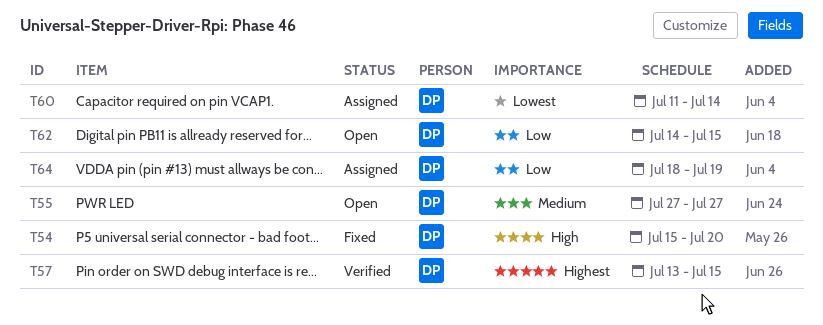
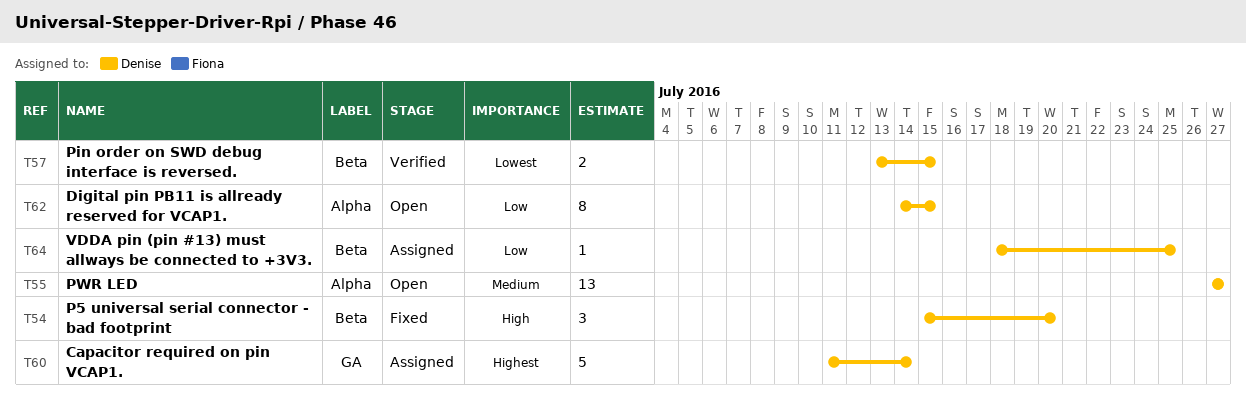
T57, priority: Highest -> Lowest
T60, priority: Lowest -> Highest
T64, due: Jul 19 -> Jul 25

